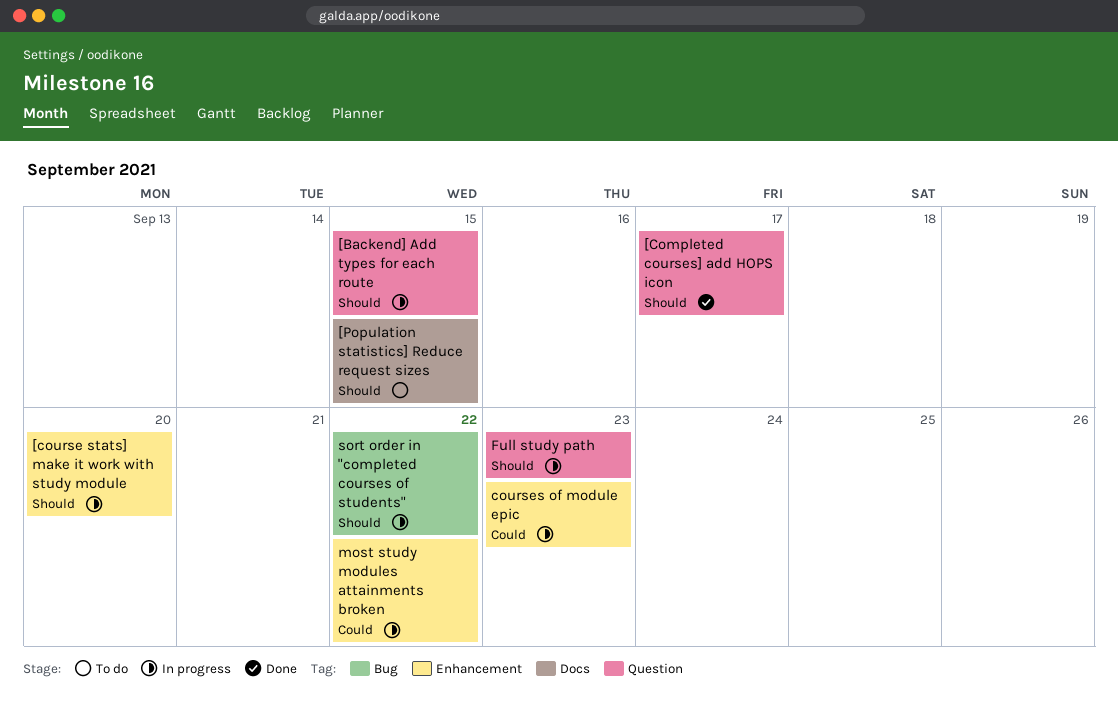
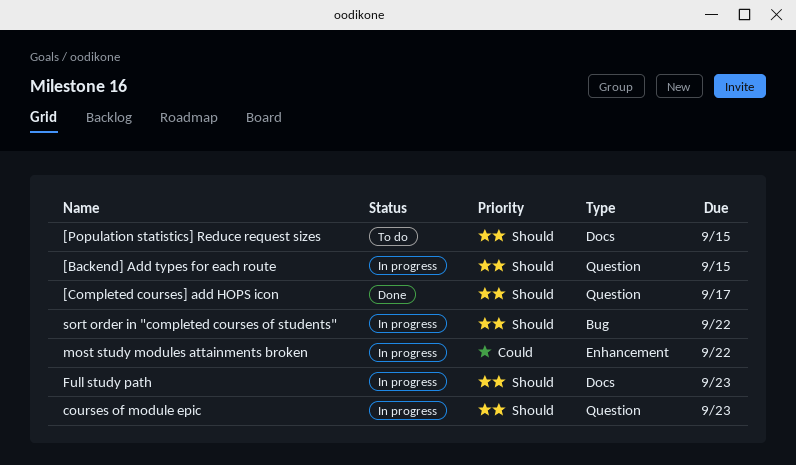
[course stats] make it work with study module: present -> none
courses of module epic, priority: Could -> Should
courses of module epic, label: Enhancement -> Question
Full study path, label: Question -> Docs

